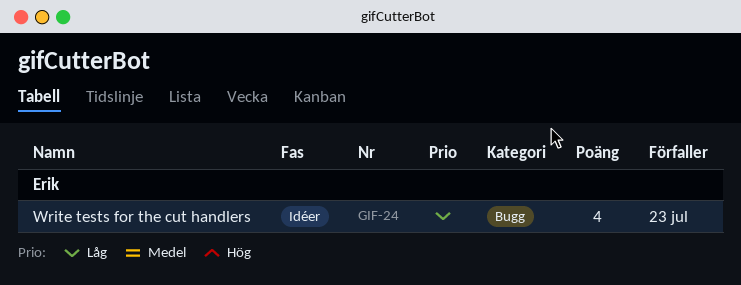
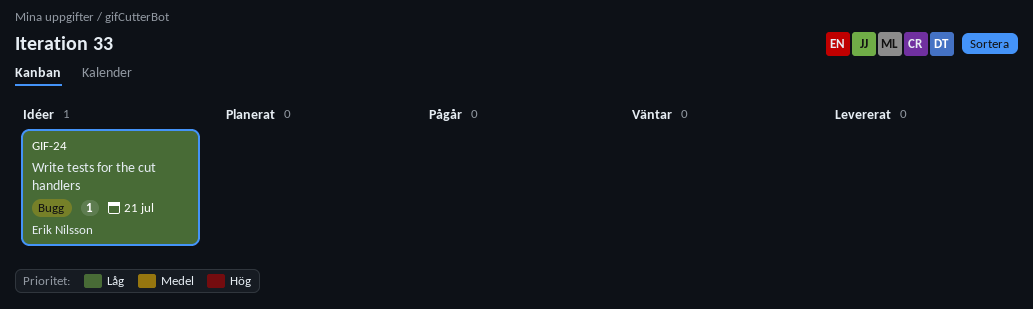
GIF-24, estimate: 4 -> 1
GIF-24, due: Jul 23 -> Jul 21

